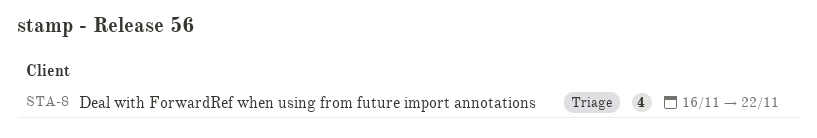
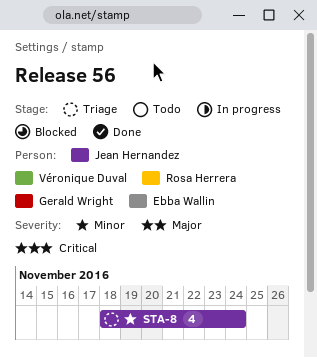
STA-8, start: Nov 16 -> Nov 18
STA-8, due: Nov 22 -> Nov 24

